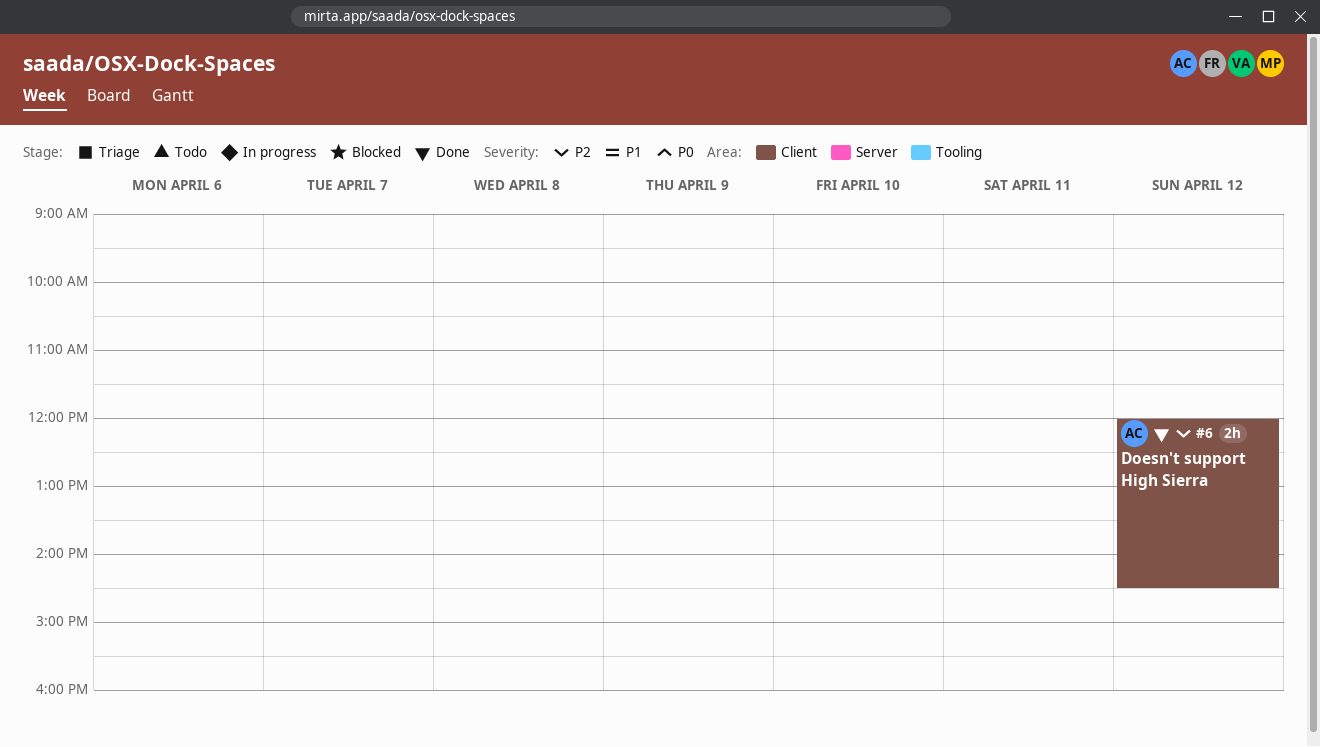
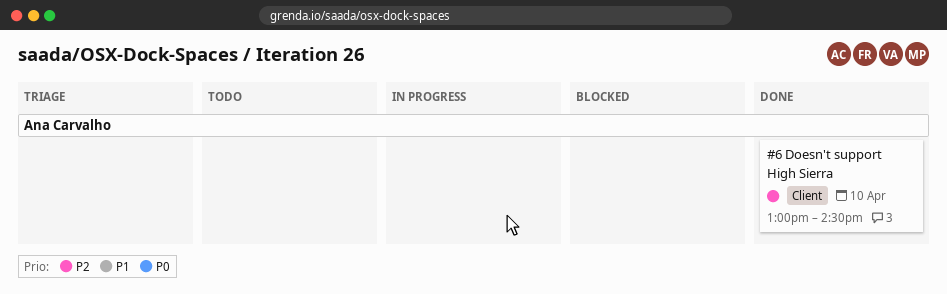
#6, day: Apr 12 -> Apr 10
#6, begins: 12:00 -> 13:00

